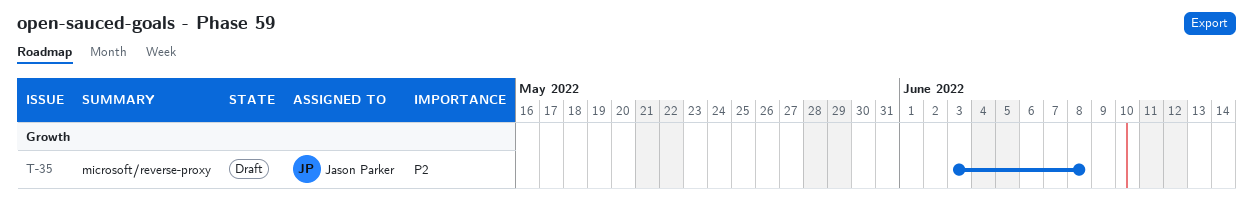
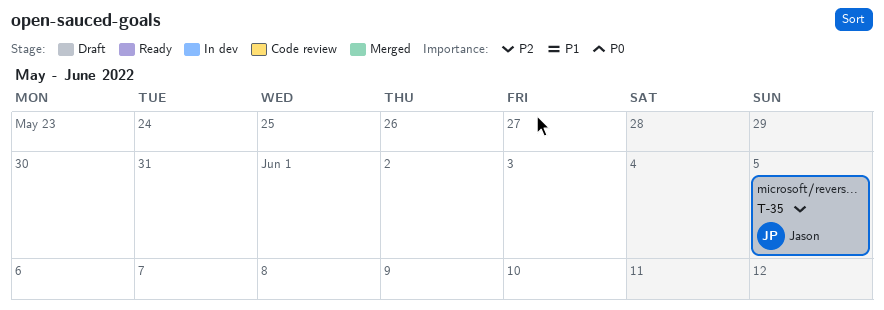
T-35, due: Jun 8 -> Jun 5

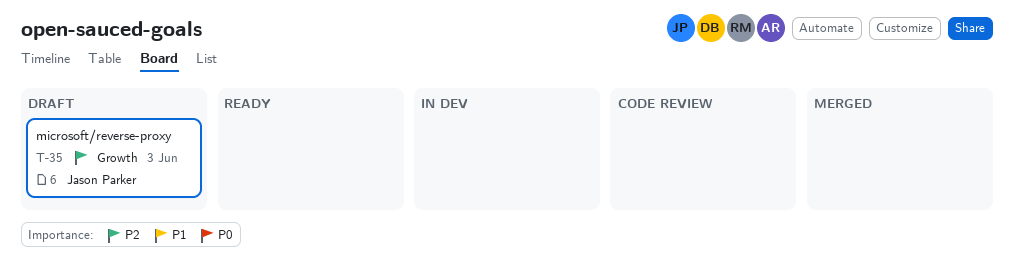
T-35, due: Jun 5 -> Jun 3

